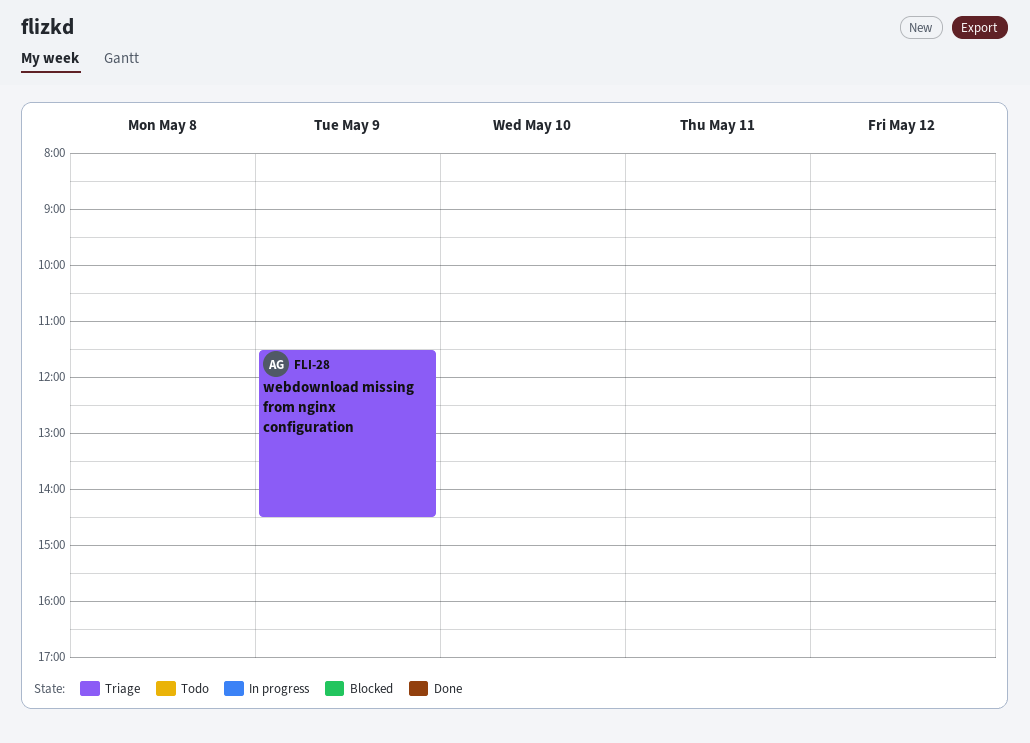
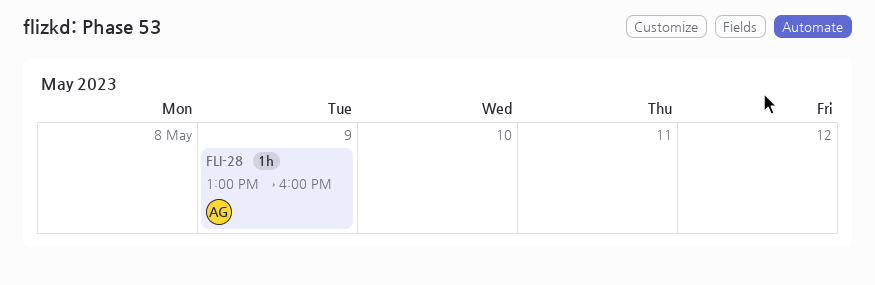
FLI-28, begins: 11:30 -> 13:00
FLI-28, ends: 14:30 -> 16:00

